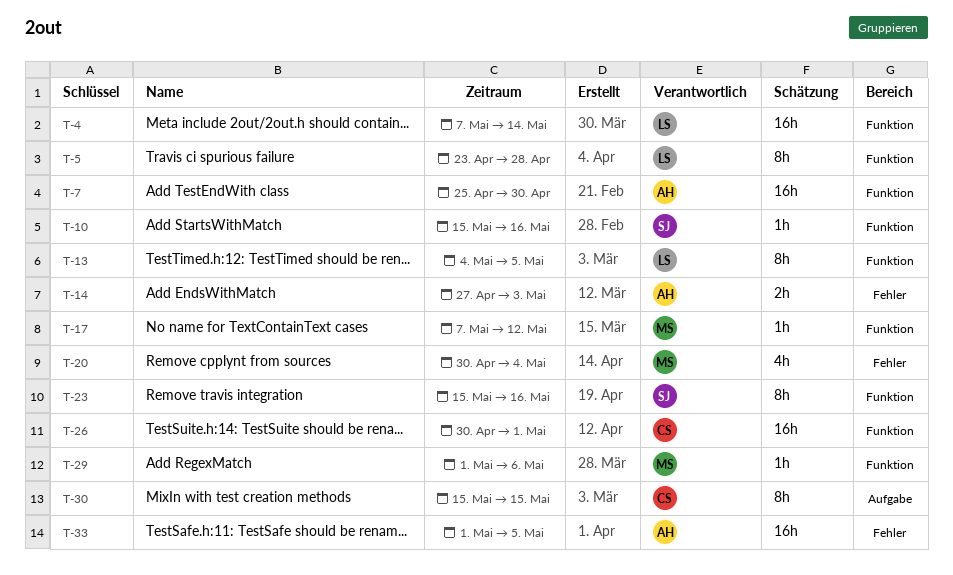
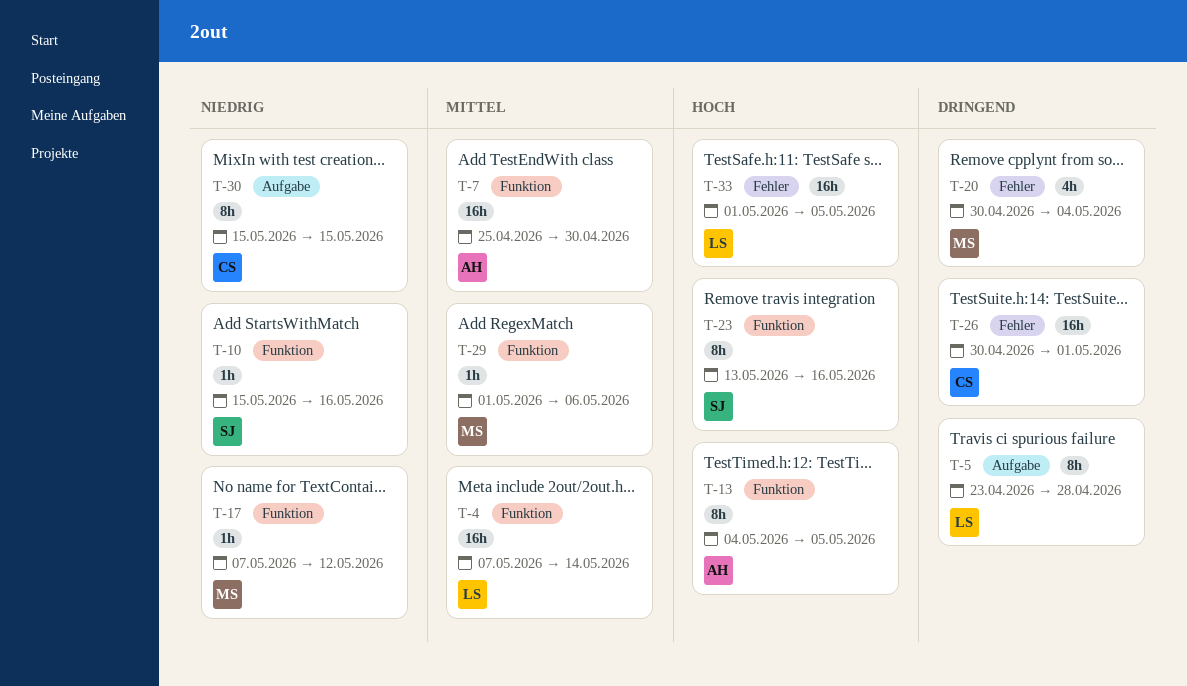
T-5, label: Funktion -> Aufgabe
T-13, owner: LS -> AH
T-14: present -> none
T-23, start: May 15 -> May 13
T-26, label: Funktion -> Fehler
T-33, owner: AH -> LS

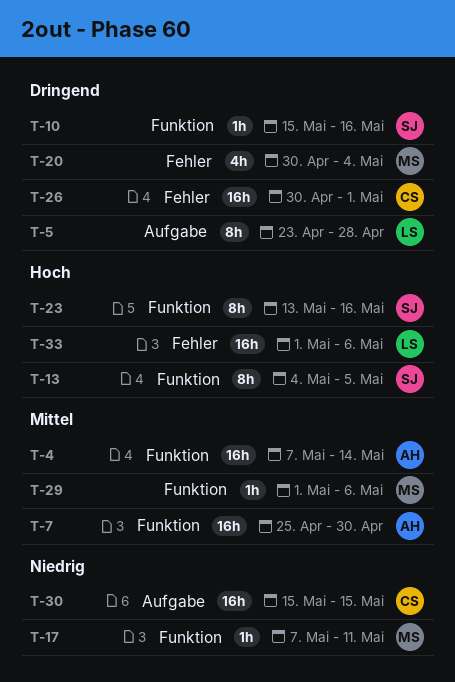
T-4, owner: LS -> AH
T-10, priority: Niedrig -> Dringend
T-13, owner: AH -> SJ
T-17, due: May 12 -> May 11
T-30, estimate: 8h -> 16h
T-33, due: May 5 -> May 6

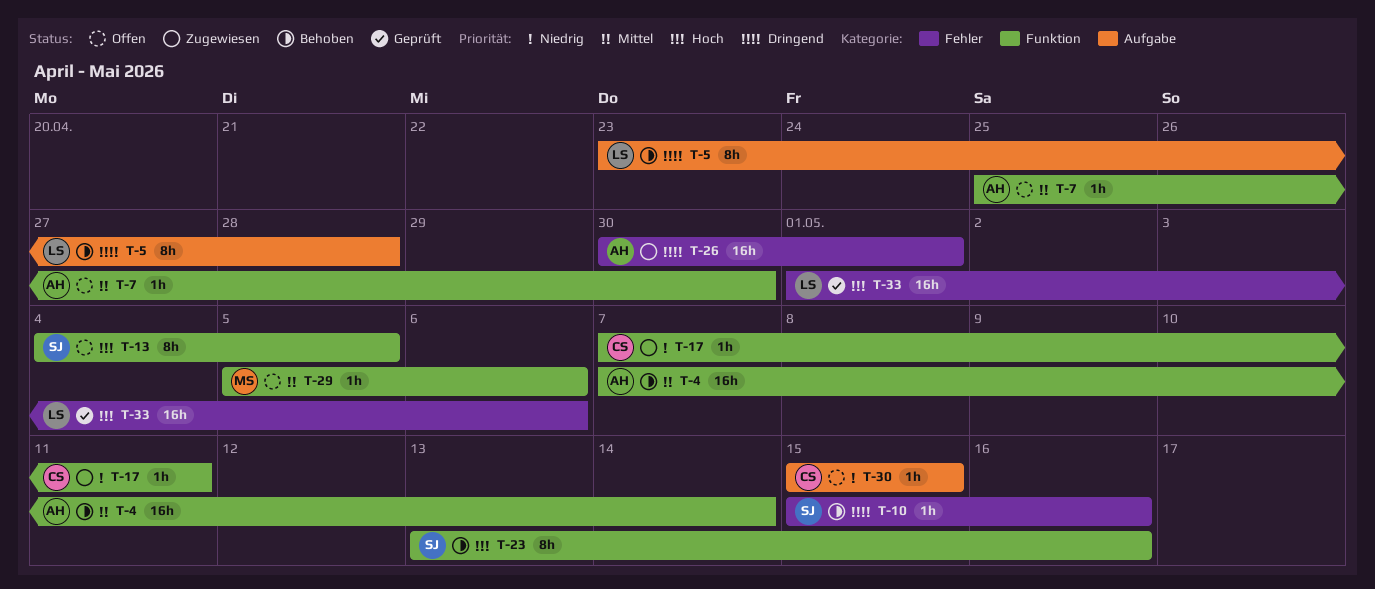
T-7, estimate: 16h -> 1h
T-10, label: Funktion -> Fehler
T-17, owner: MS -> CS
T-20: present -> none
T-26, owner: CS -> AH
T-29, start: May 1 -> May 5
T-30, estimate: 16h -> 1h

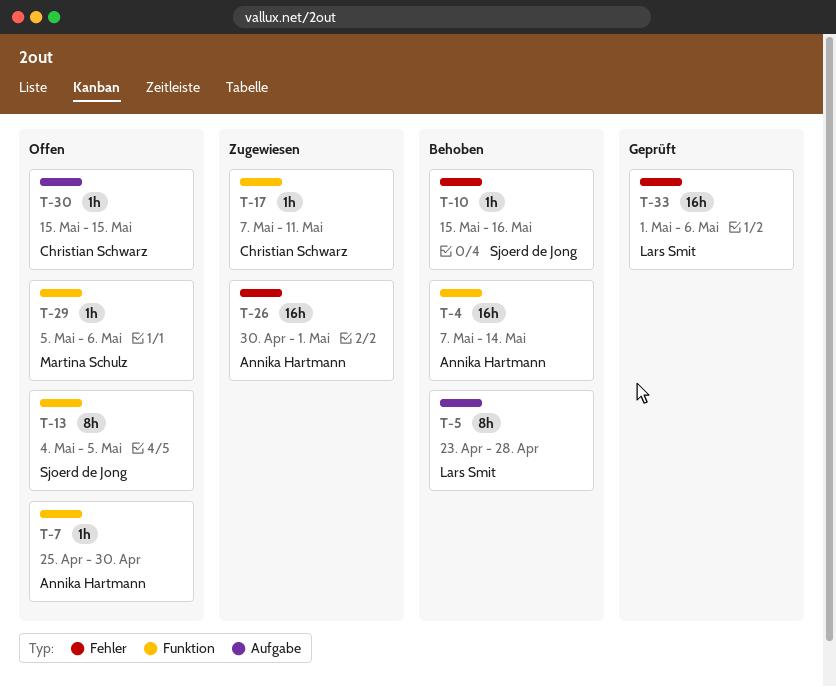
T-23: present -> none

